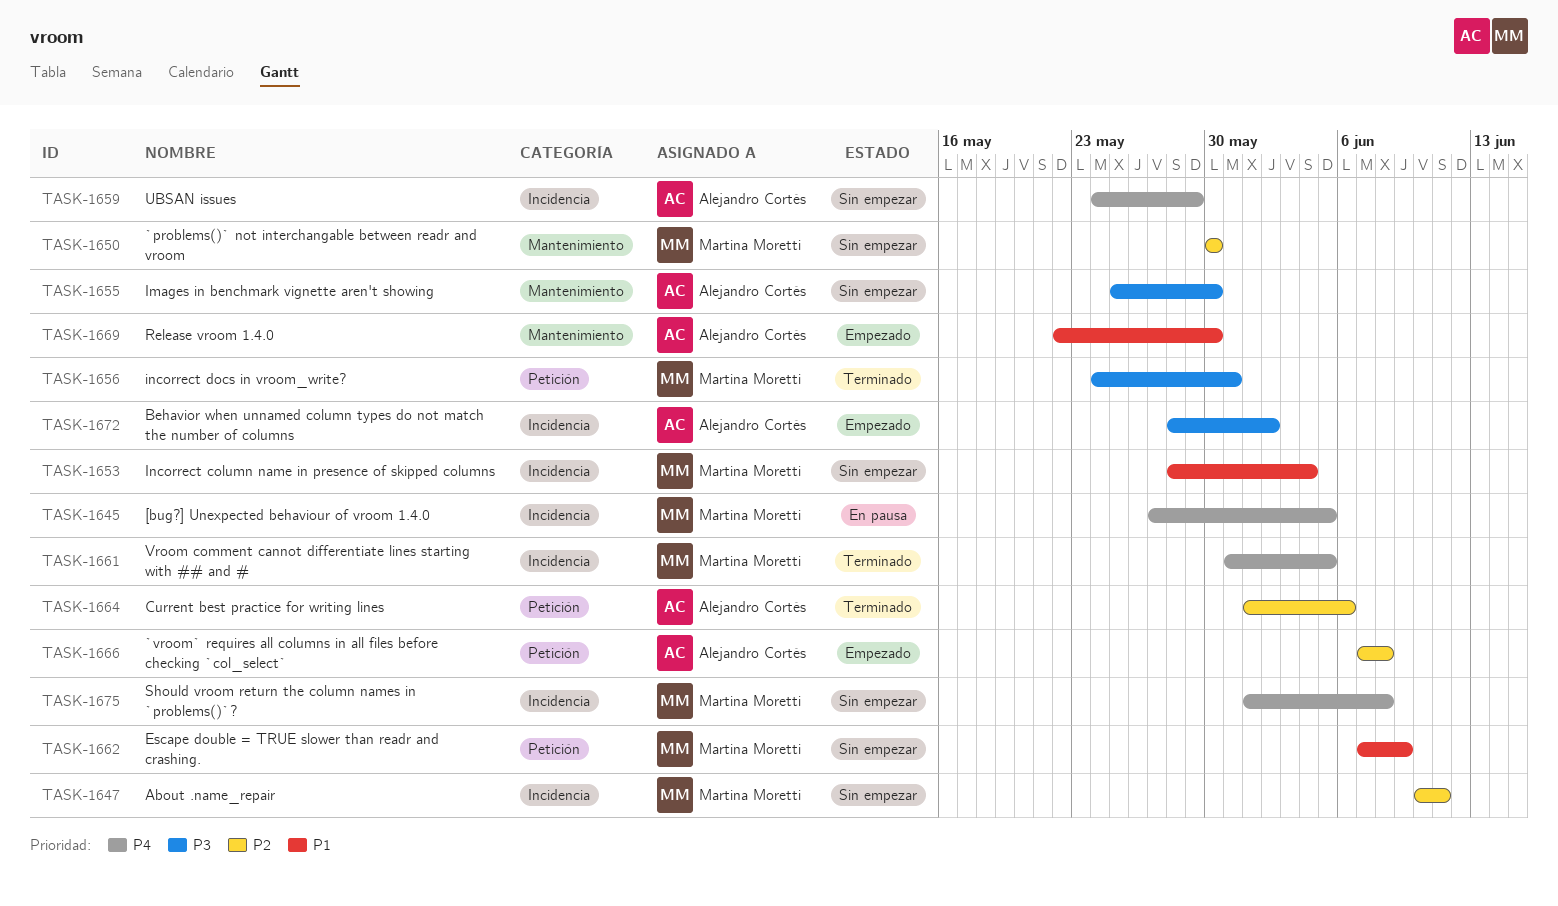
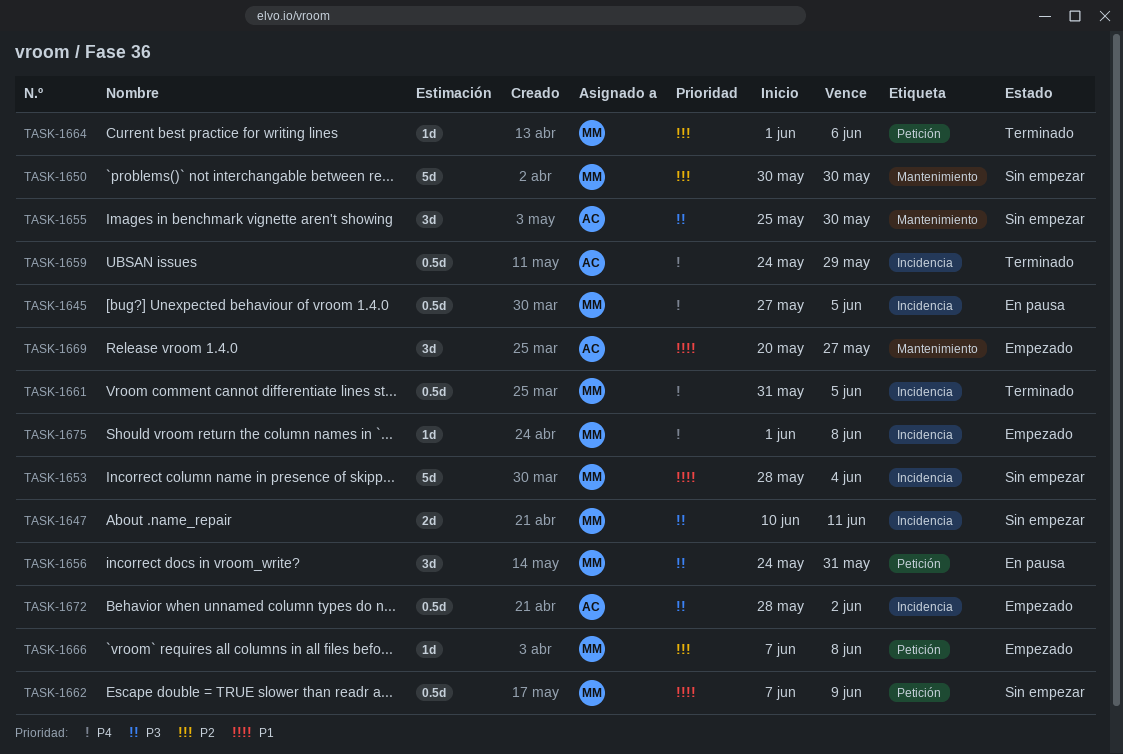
TASK-1647, priority: P2 -> P3
TASK-1656, status: Terminado -> En pausa
TASK-1659, status: Sin empezar -> Terminado
TASK-1664, owner: Alejandro Cortés -> Martina Moretti
TASK-1666, owner: Alejandro Cortés -> Martina Moretti
TASK-1669, start: May 22 -> May 20
TASK-1669, due: May 30 -> May 27
TASK-1675, status: Sin empezar -> Empezado

